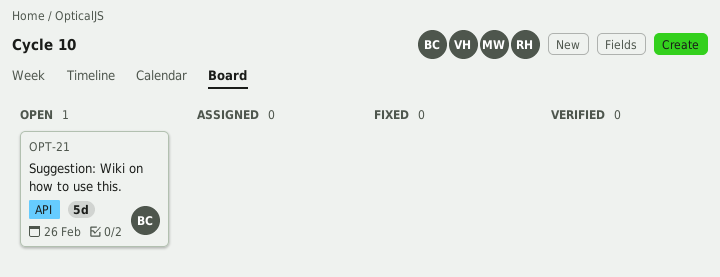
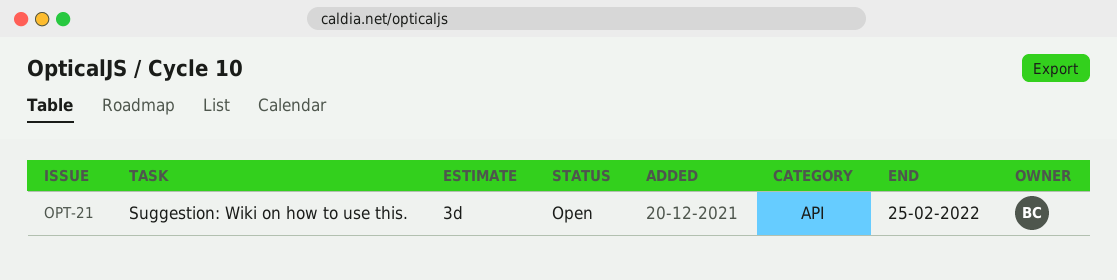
OPT-21, estimate: 5d -> 3d
OPT-21, due: Feb 26 -> Feb 25

